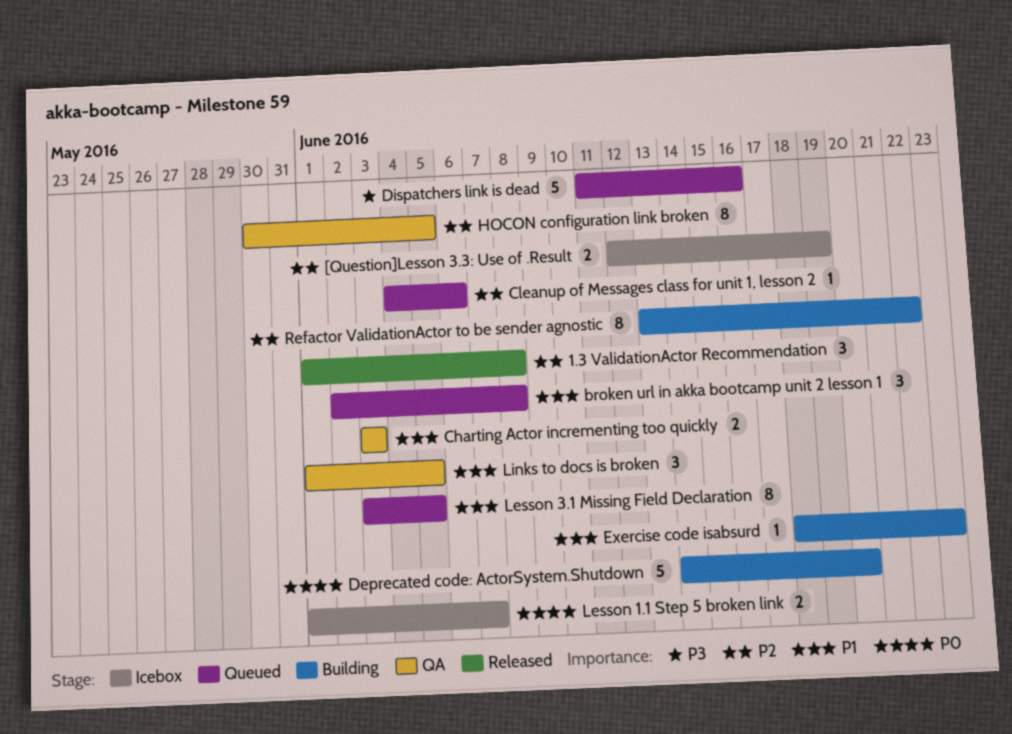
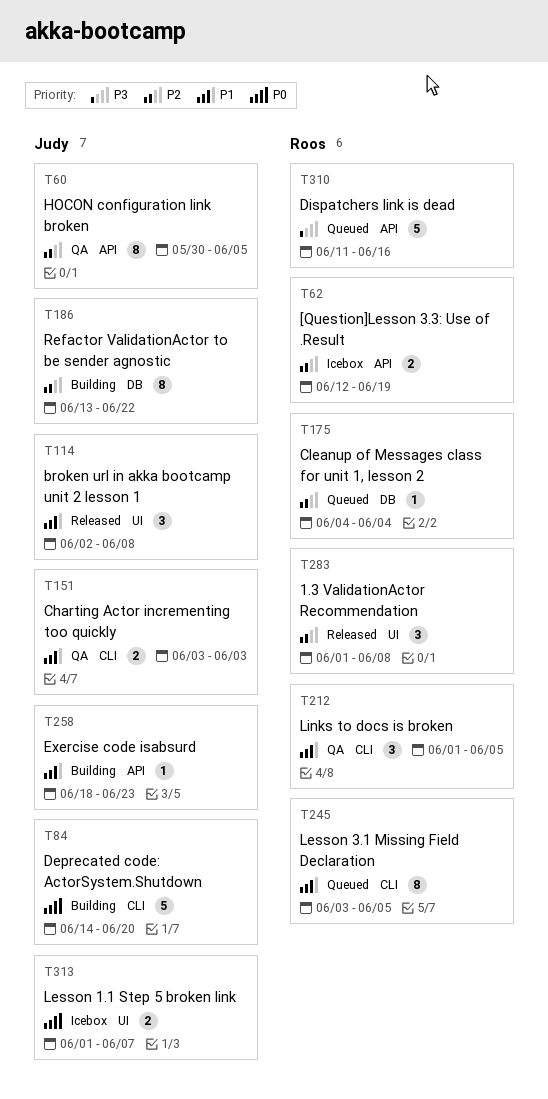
broken url in akka bootcamp unit 2 lesson 1, status: Queued -> Released
Cleanup of Messages class for unit 1, lesson 2, due: Jun 6 -> Jun 4

